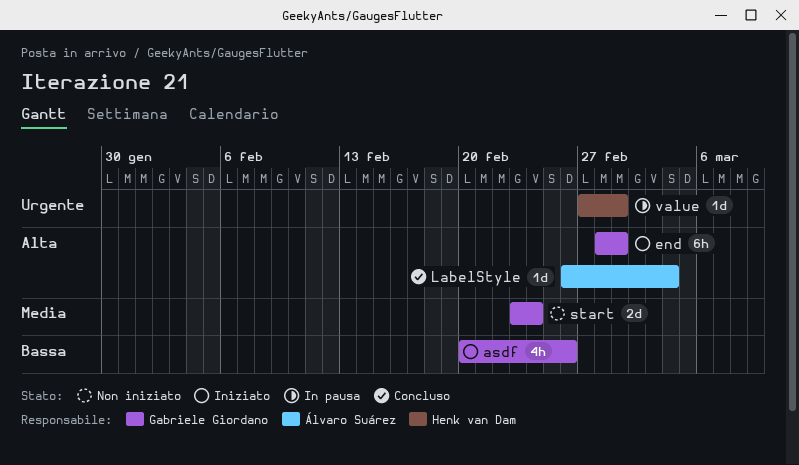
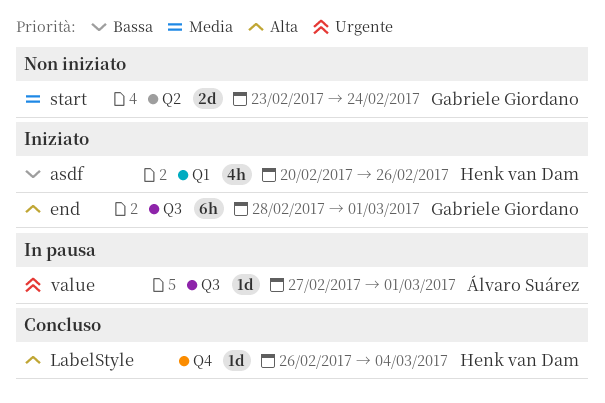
asdf, owner: Gabriele Giordano -> Henk van Dam
LabelStyle, owner: Álvaro Suárez -> Henk van Dam
value, owner: Henk van Dam -> Álvaro Suárez

